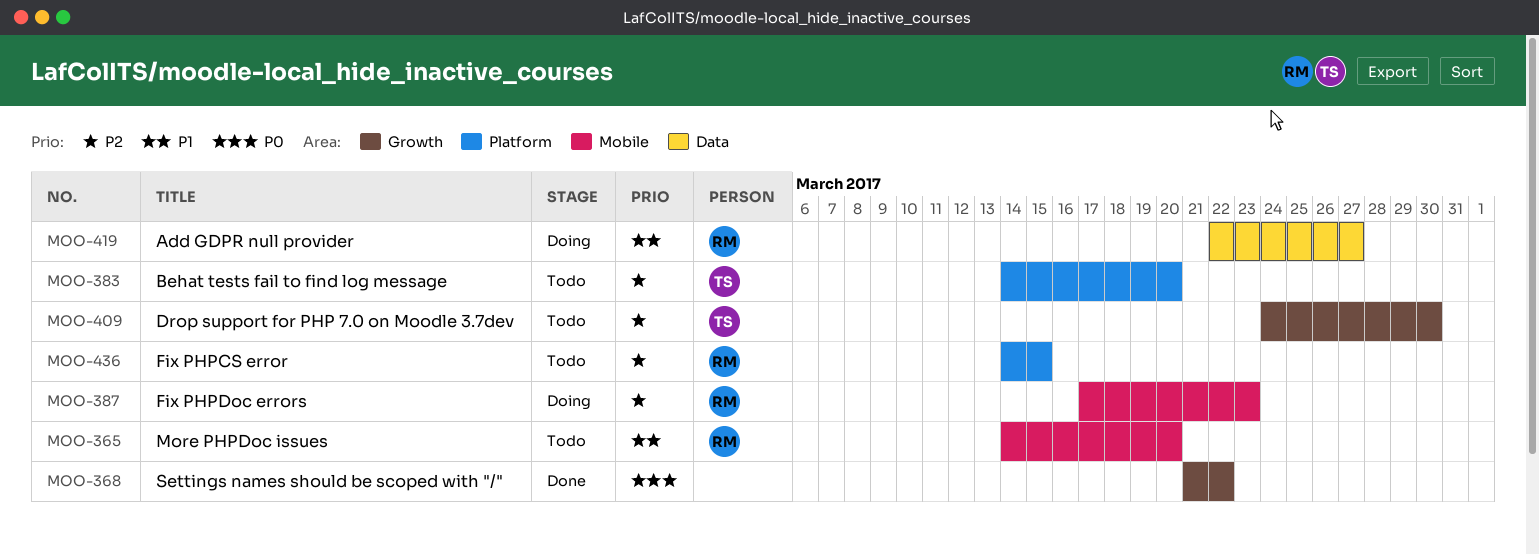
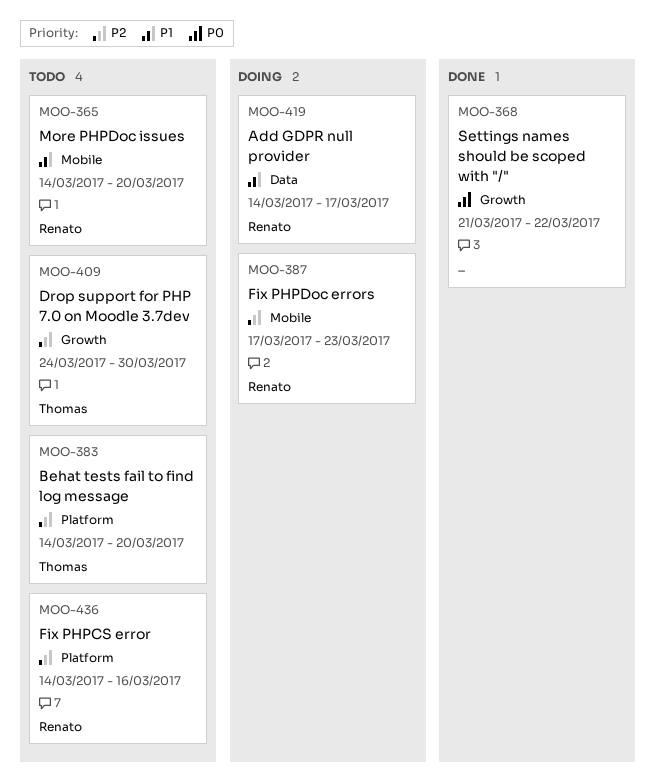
MOO-419, start: Mar 22 -> Mar 14
MOO-419, due: Mar 27 -> Mar 17
MOO-436, due: Mar 15 -> Mar 16

